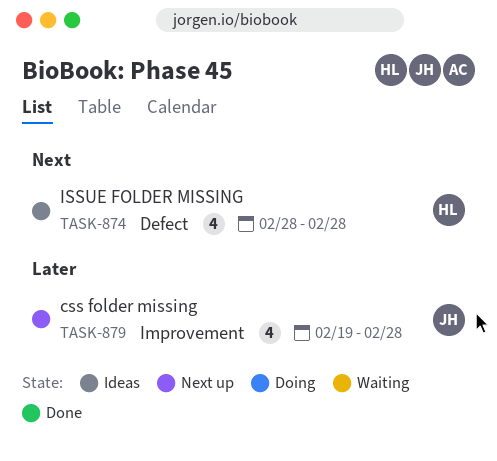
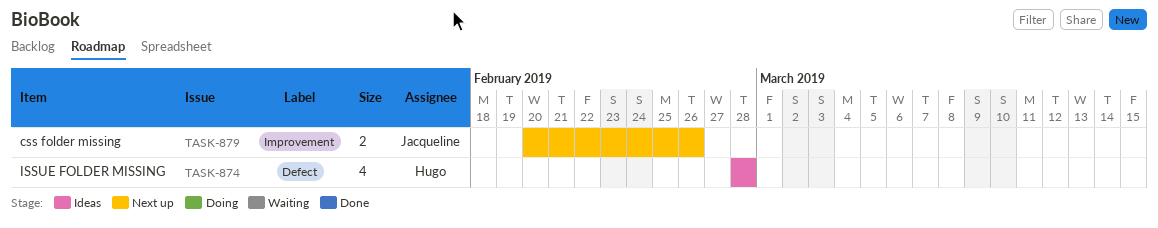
TASK-879, estimate: 4 -> 2
TASK-879, start: Feb 19 -> Feb 20
TASK-879, due: Feb 28 -> Feb 26

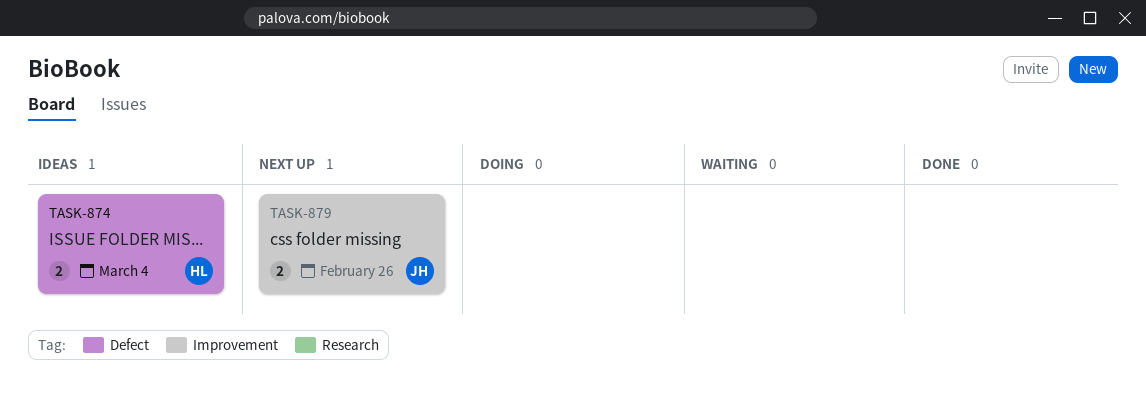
TASK-874, estimate: 4 -> 2
TASK-874, due: Feb 28 -> Mar 4

